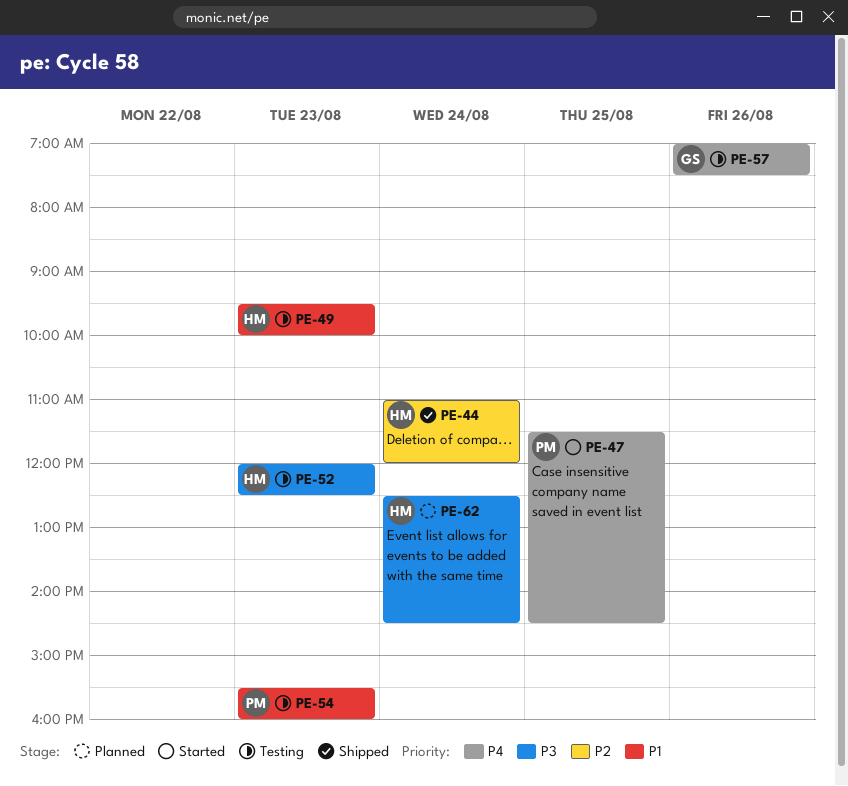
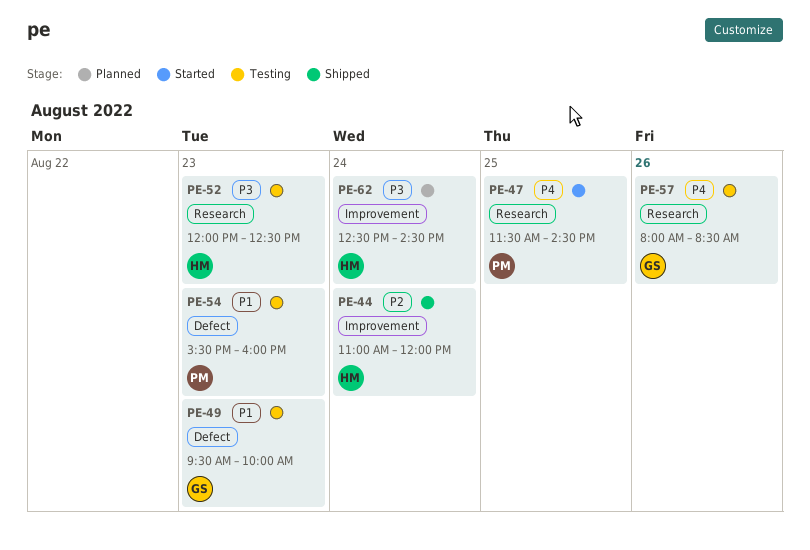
PE-49, owner: HM -> GS
PE-57, begins: 07:00 -> 08:00
PE-57, ends: 07:30 -> 08:30

